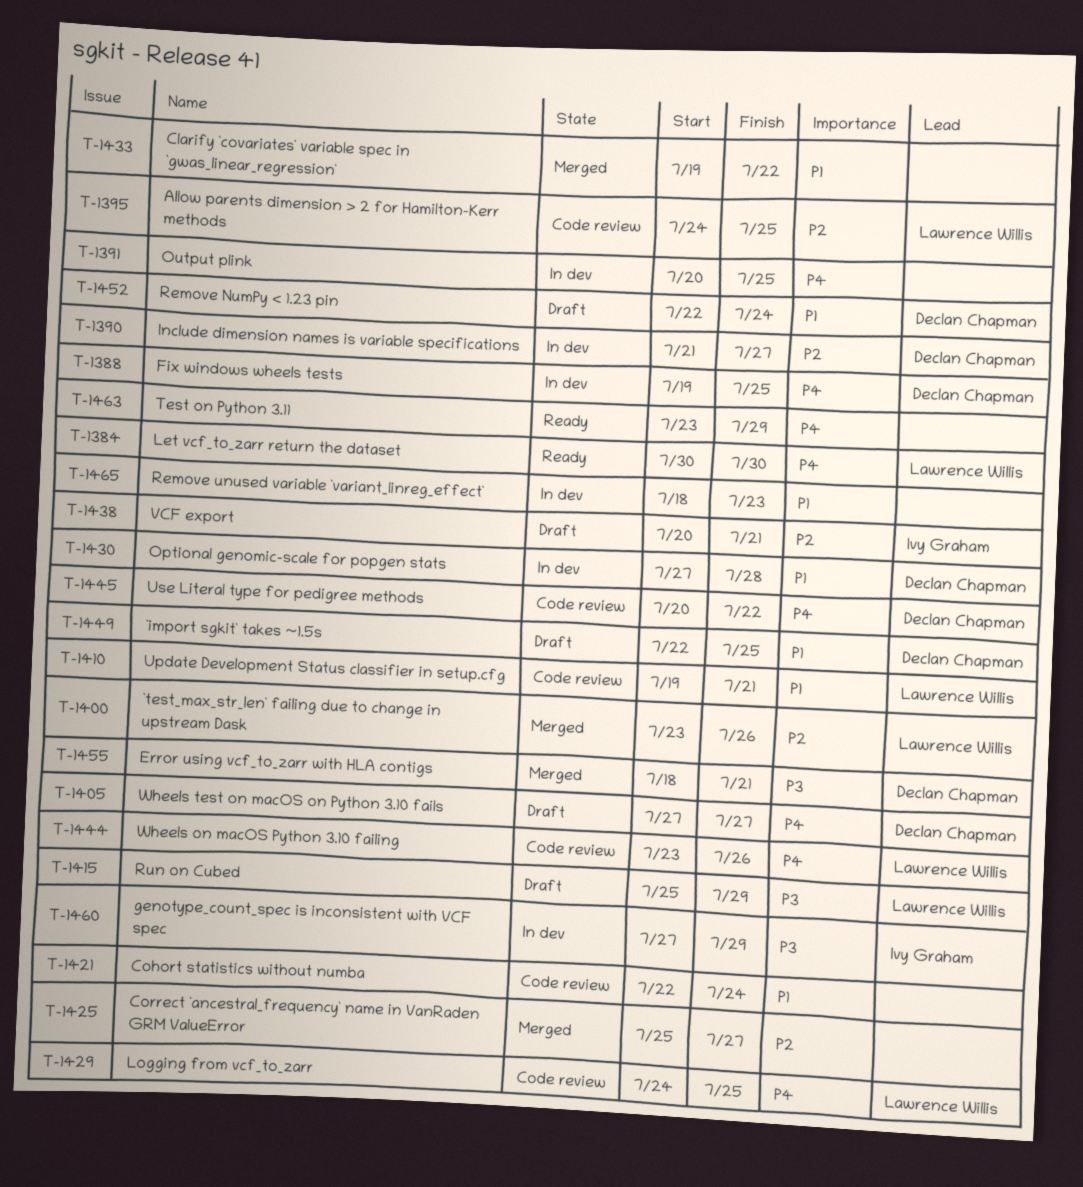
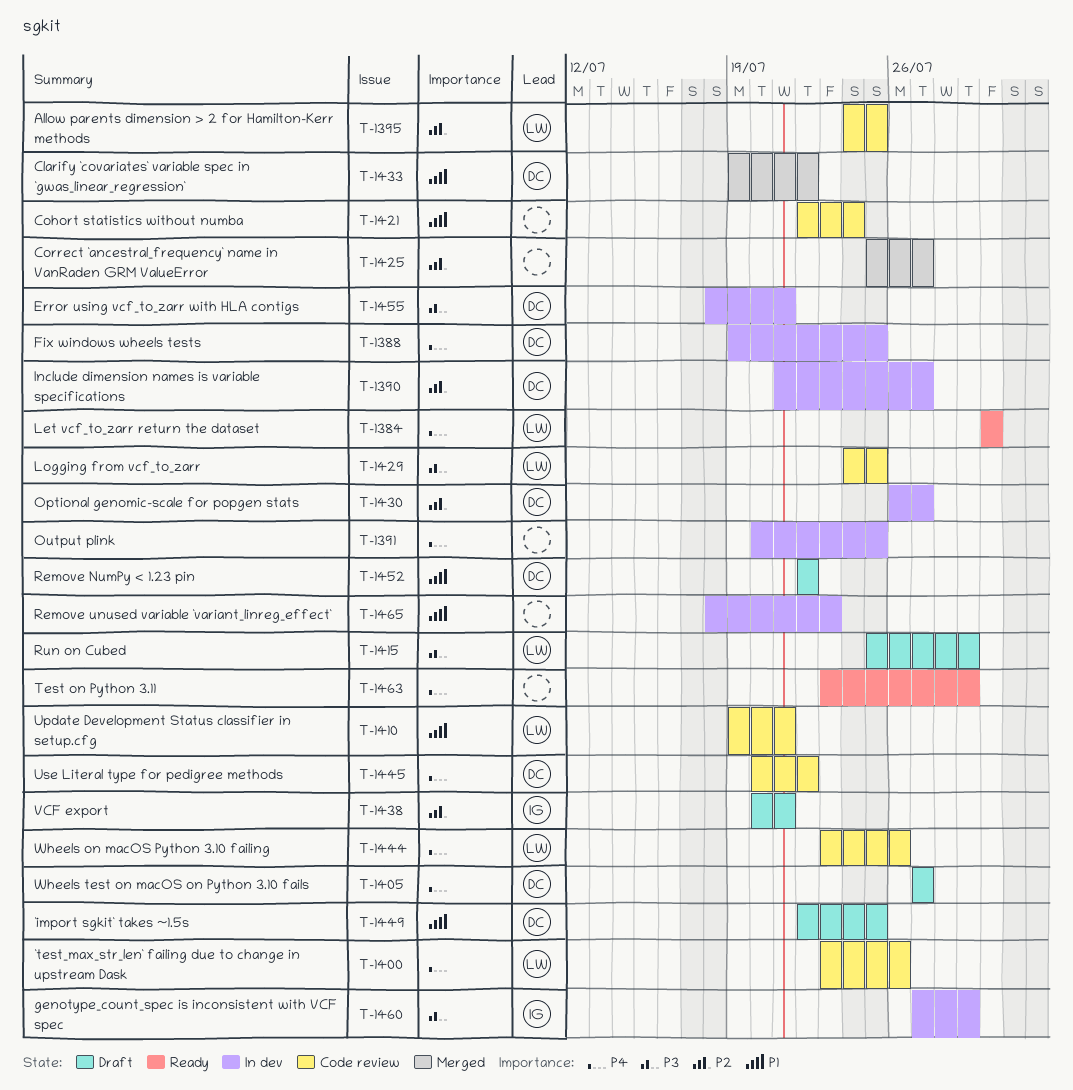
T-1400, status: Merged -> Code review
T-1400, priority: P2 -> P4
T-1429, priority: P4 -> P3
T-1430, priority: P1 -> P2
T-1430, start: Jul 27 -> Jul 26
T-1430, due: Jul 28 -> Jul 27
T-1433, owner: none -> Declan Chapman
T-1452, due: Jul 24 -> Jul 22
T-1455, status: Merged -> In dev

